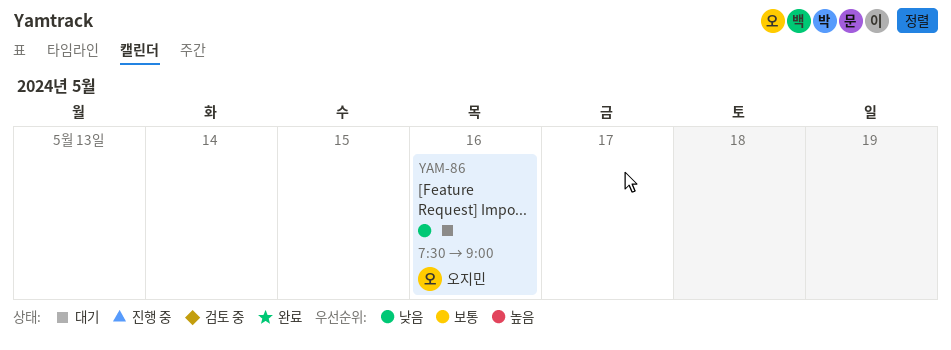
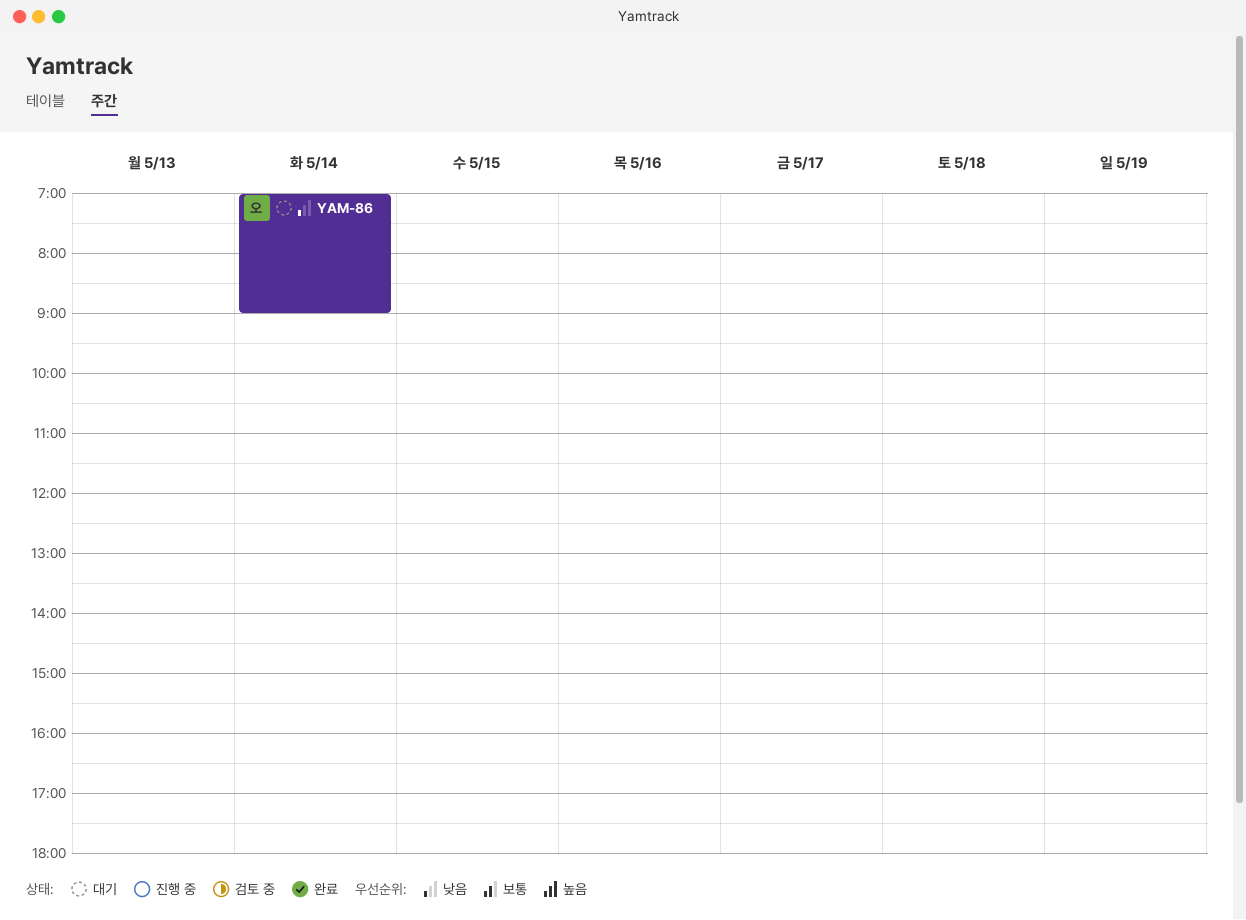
YAM-86, day: May 16 -> May 14
YAM-86, begins: 07:30 -> 07:00

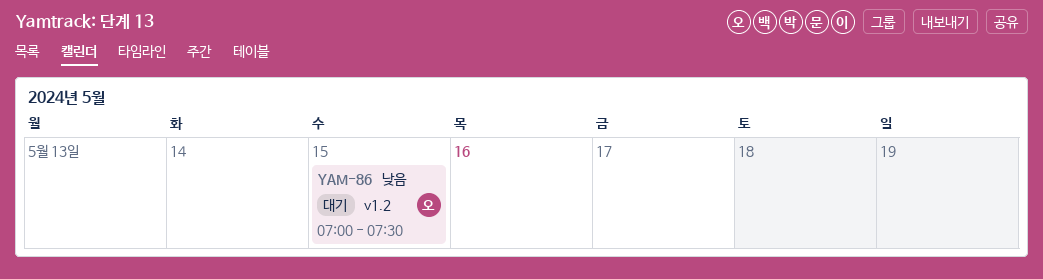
YAM-86, day: May 14 -> May 15
YAM-86, ends: 09:00 -> 07:30

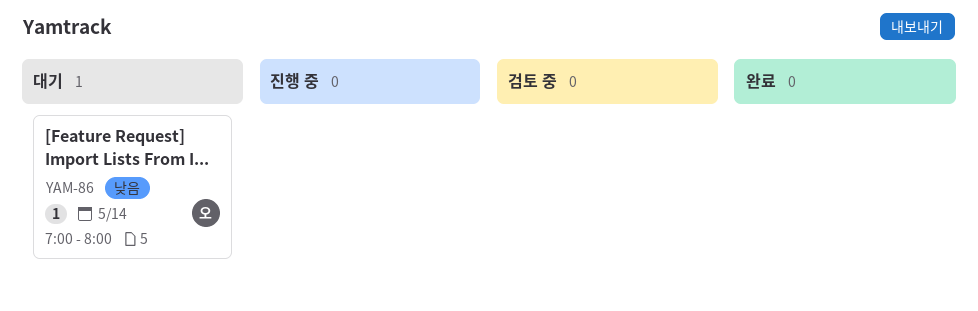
YAM-86, day: May 15 -> May 14
YAM-86, ends: 07:30 -> 08:00

